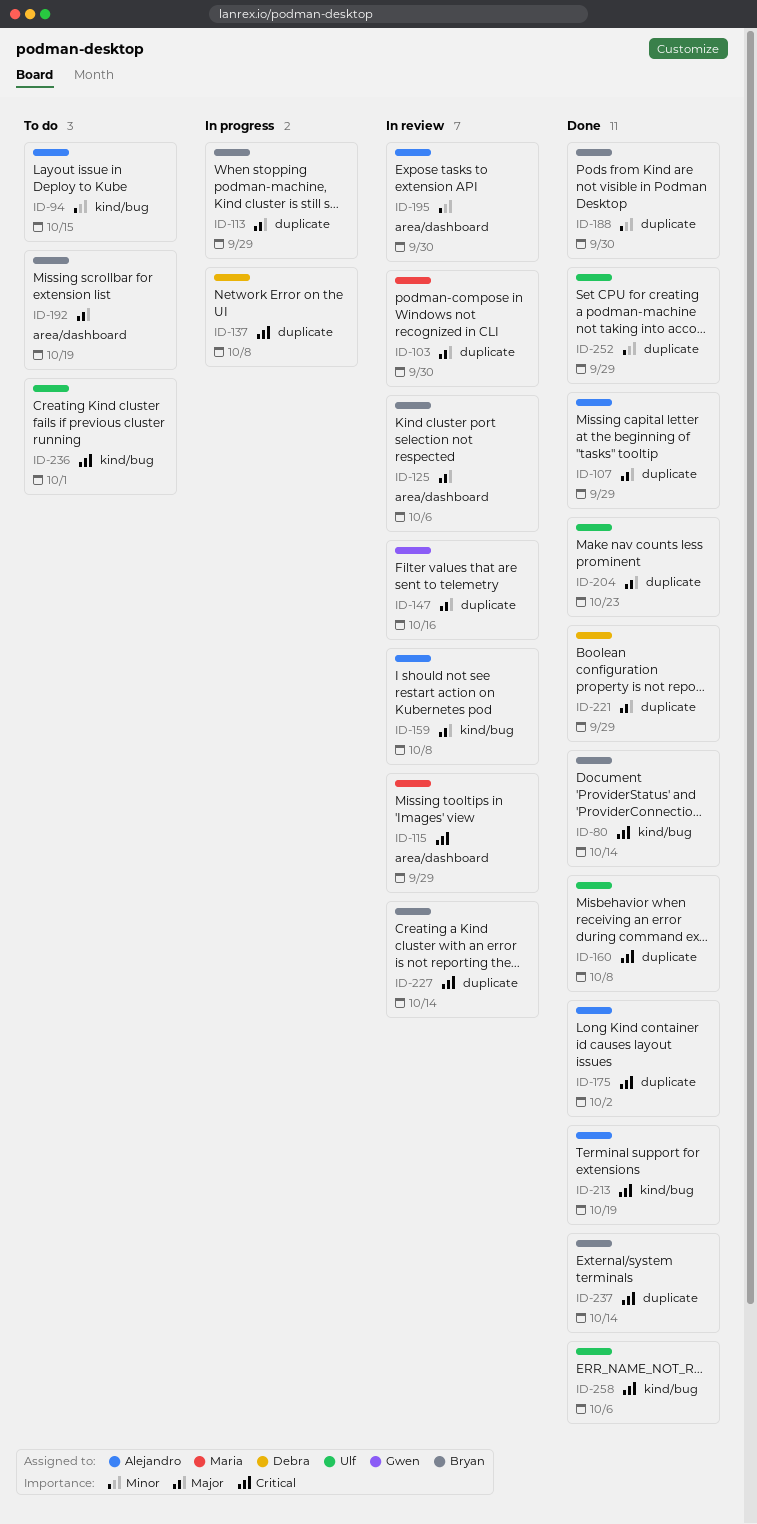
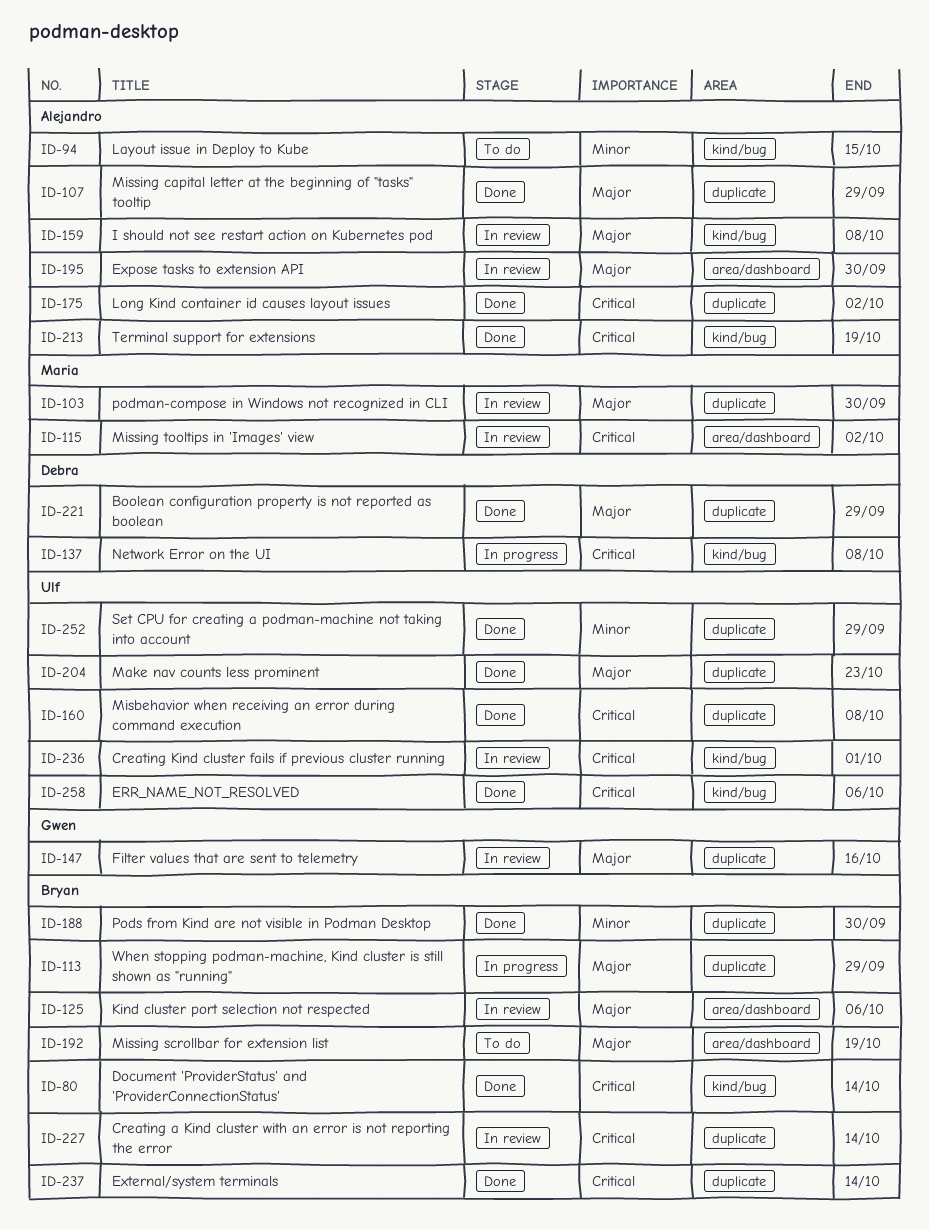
ID-115, due: Sep 29 -> Oct 2
ID-137, label: duplicate -> kind/bug
ID-195, priority: Minor -> Major
ID-236, status: To do -> In review

